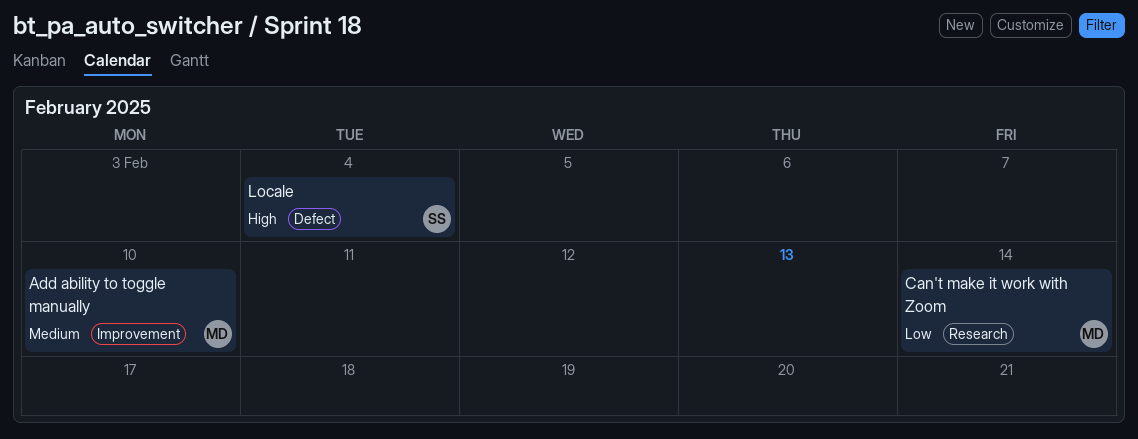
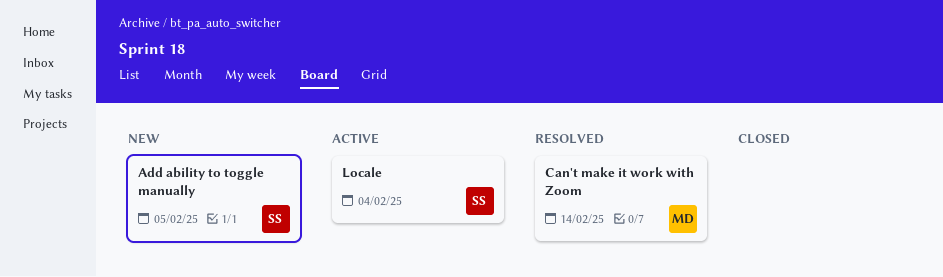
Add ability to toggle manually, owner: MD -> SS
Add ability to toggle manually, due: Feb 10 -> Feb 5

